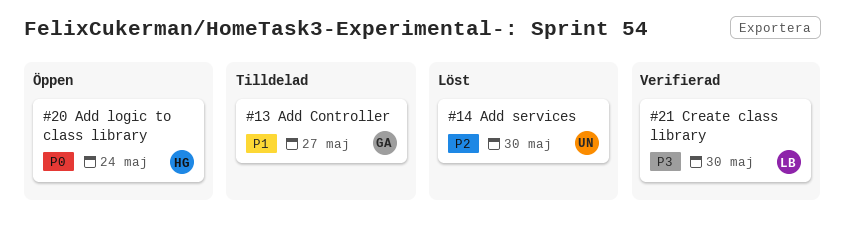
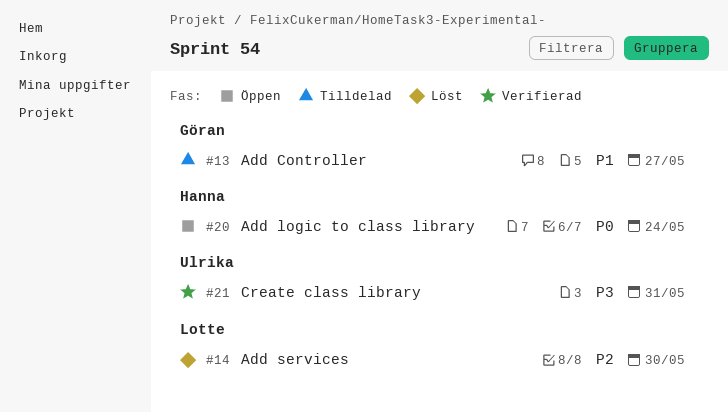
#14, owner: Ulrika -> Lotte
#21, owner: Lotte -> Ulrika
#21, due: May 30 -> May 31

